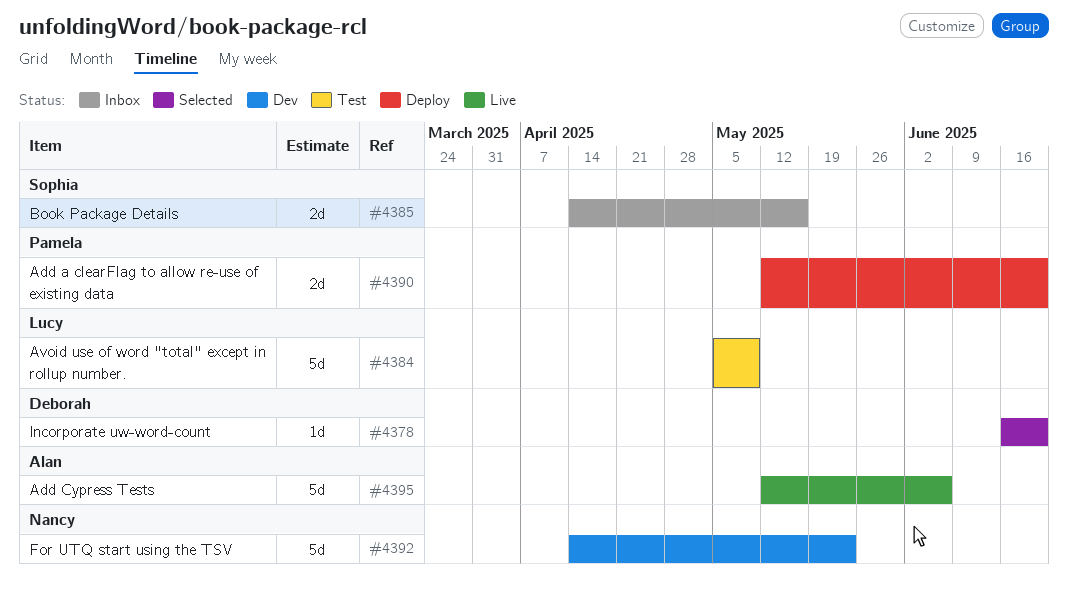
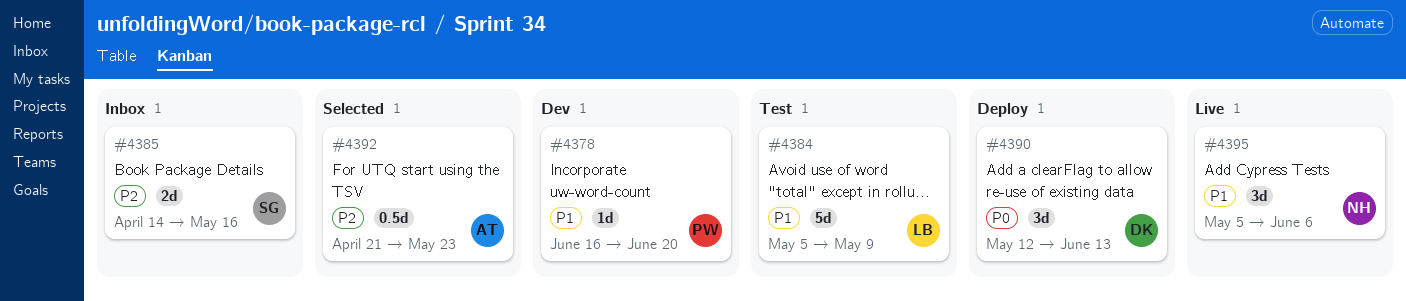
#4378, status: Selected -> Dev
#4378, owner: Deborah -> Pamela
#4390, owner: Pamela -> Deborah
#4390, estimate: 2d -> 3d
#4390, due: Jun 20 -> Jun 13
#4392, status: Dev -> Selected
#4392, owner: Nancy -> Alan
#4392, estimate: 5d -> 0.5d
#4392, start: Apr 14 -> Apr 21
#4395, owner: Alan -> Nancy
#4395, estimate: 5d -> 3d
#4395, start: May 12 -> May 5

